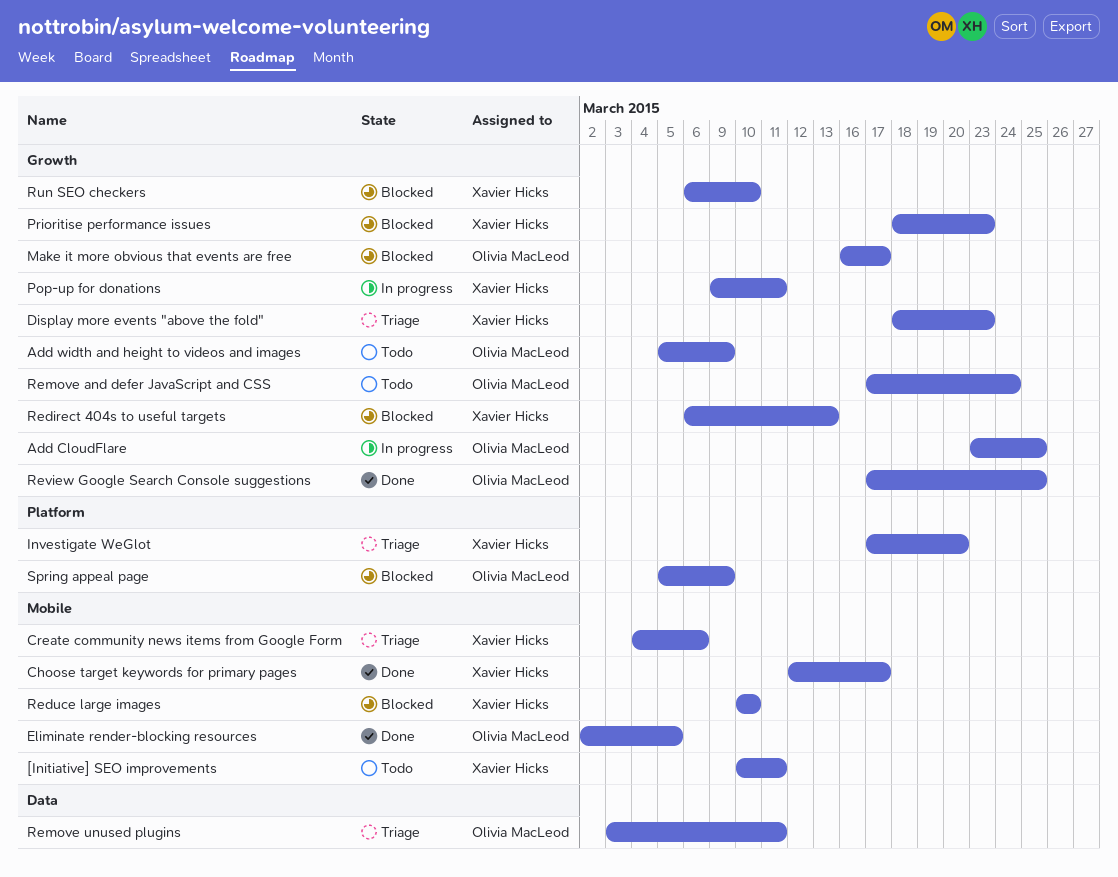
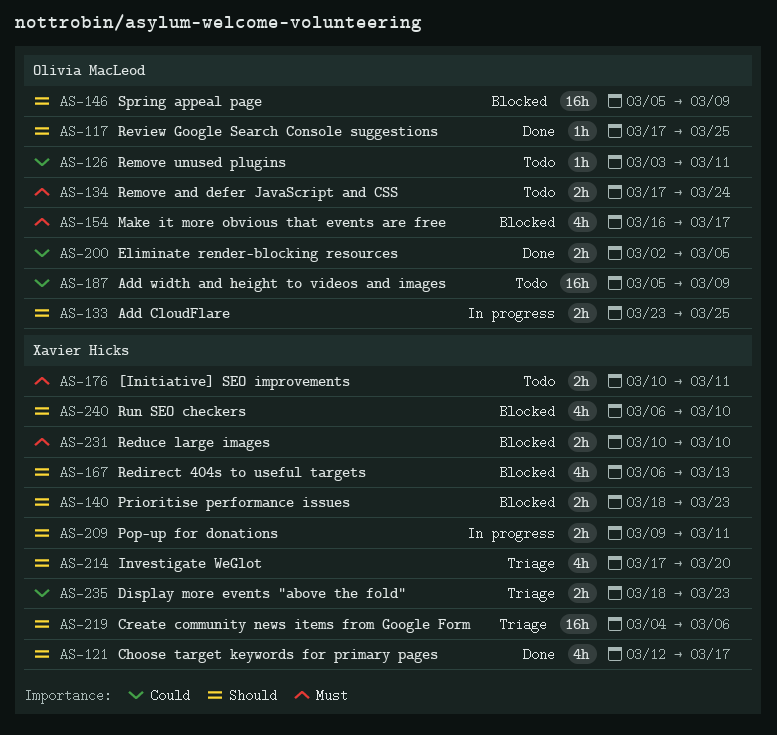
Remove unused plugins, status: Triage -> Todo

